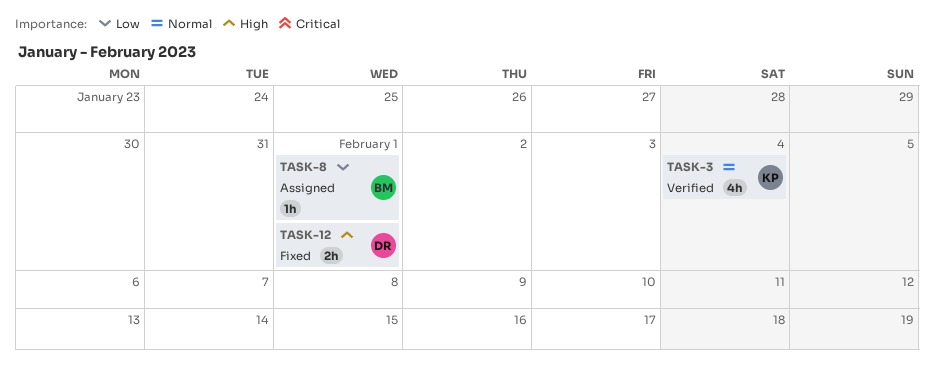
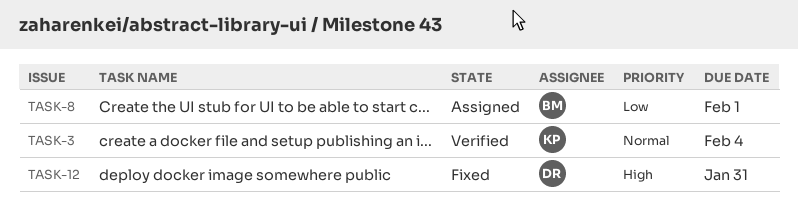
TASK-12, due: Feb 1 -> Jan 31

